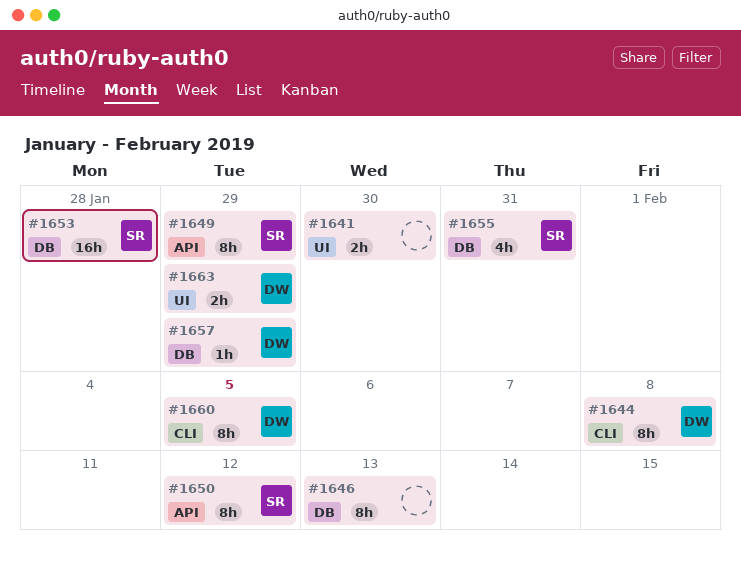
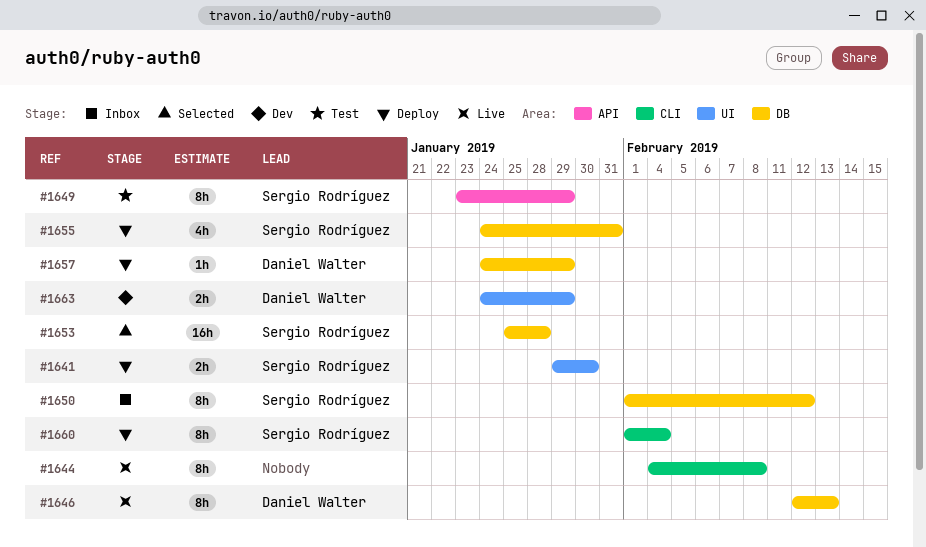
#1641, owner: none -> Sergio Rodríguez
#1644, owner: Daniel Walter -> none
#1646, owner: none -> Daniel Walter
#1650, label: API -> DB
#1660, owner: Daniel Walter -> Sergio Rodríguez
#1660, due: Feb 5 -> Feb 4

